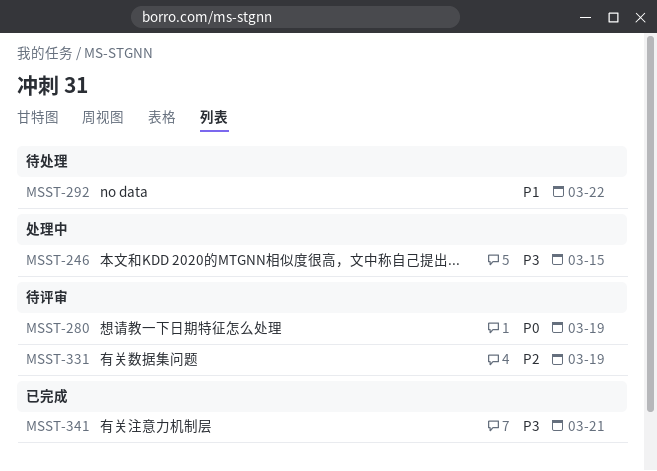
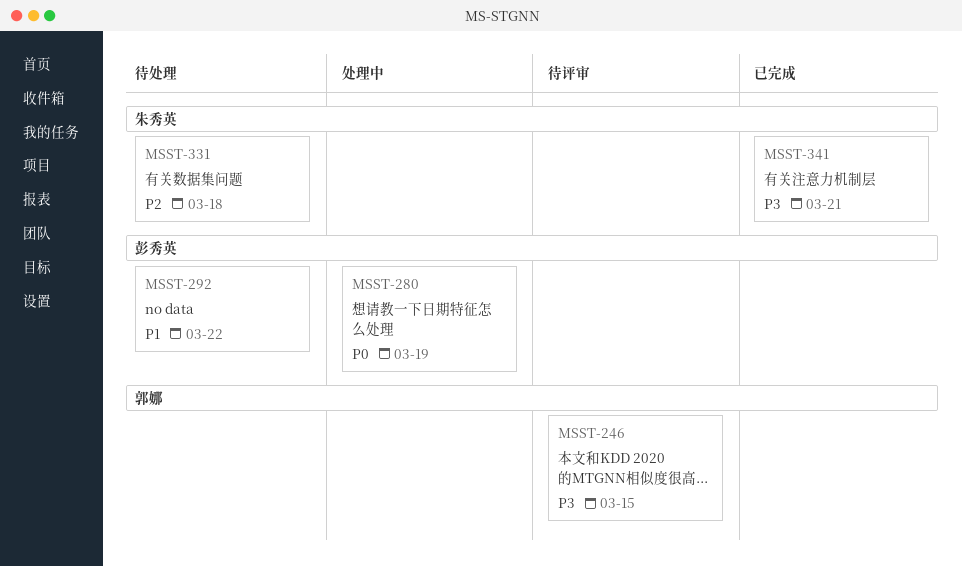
MSST-246, status: 处理中 -> 待评审
MSST-280, status: 待评审 -> 处理中
MSST-331, status: 待评审 -> 待处理
MSST-331, due: Mar 19 -> Mar 18

